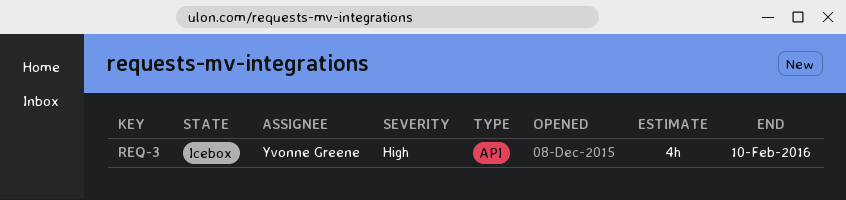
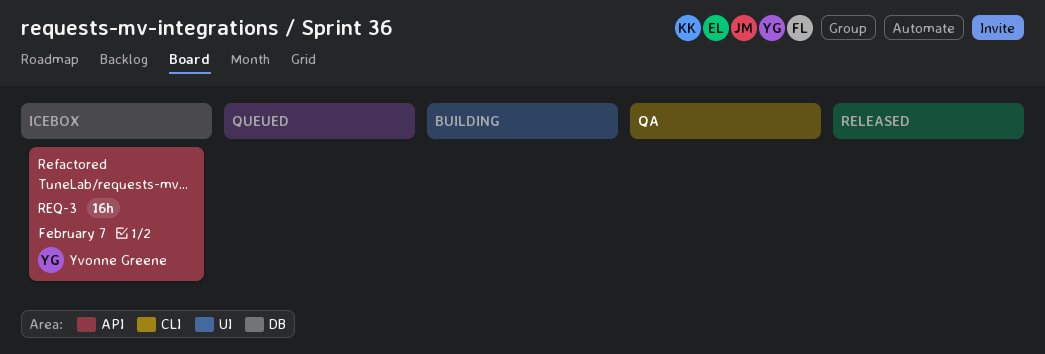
REQ-3, estimate: 4h -> 16h
REQ-3, due: Feb 10 -> Feb 7

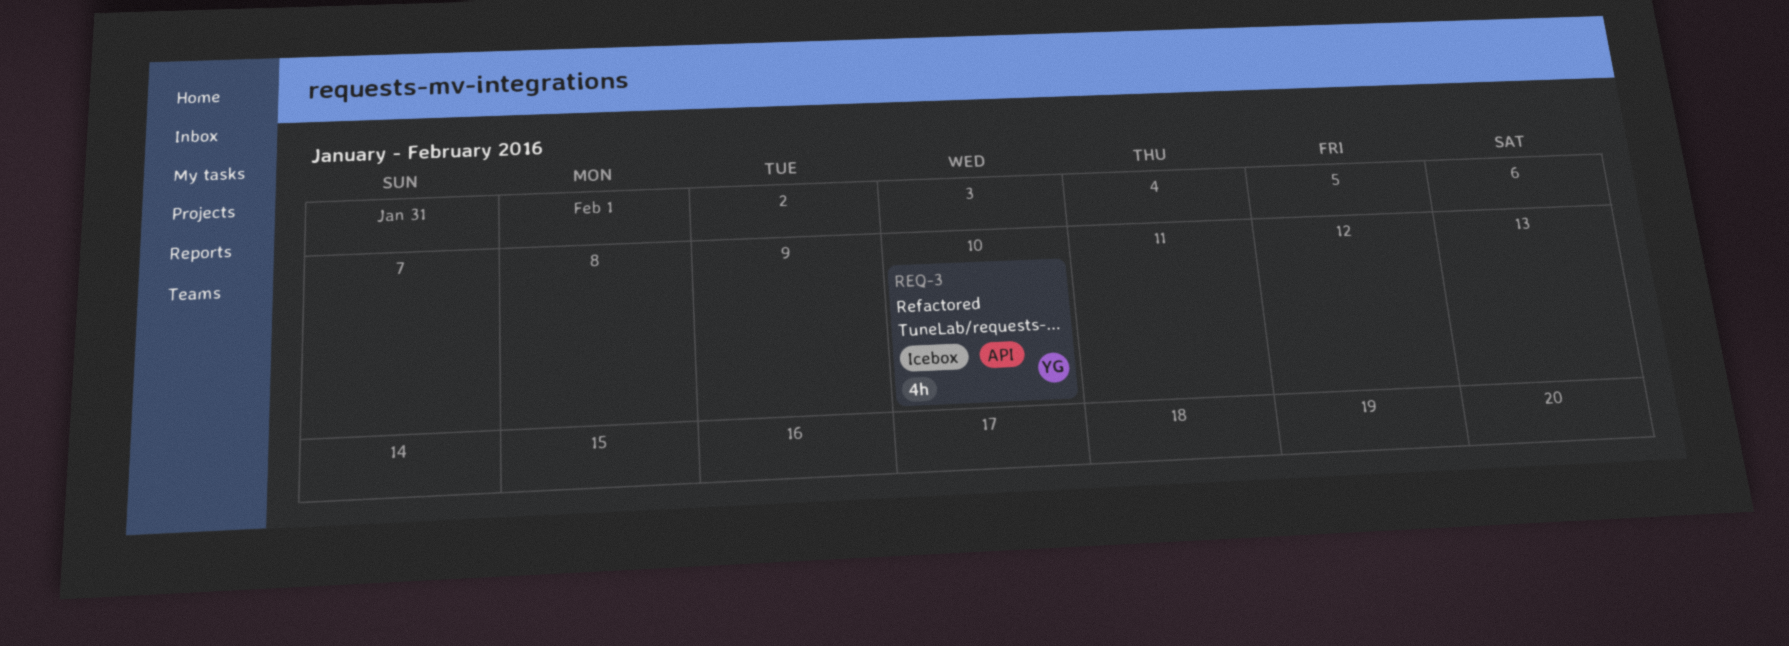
REQ-3, estimate: 16h -> 4h
REQ-3, due: Feb 7 -> Feb 10

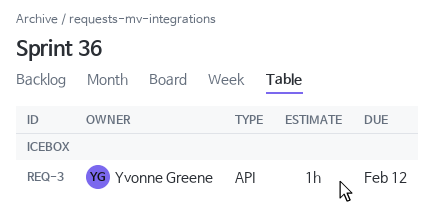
REQ-3, estimate: 4h -> 1h
REQ-3, due: Feb 10 -> Feb 12

